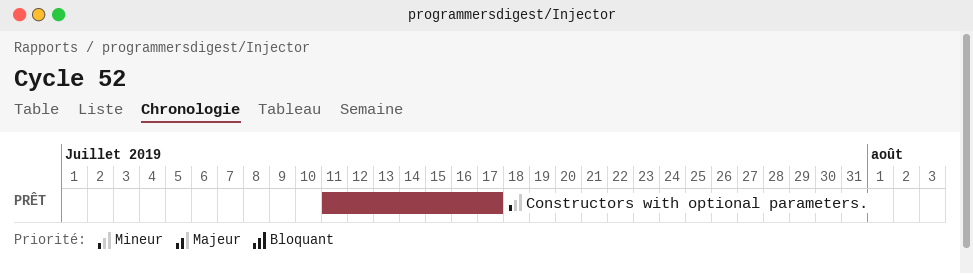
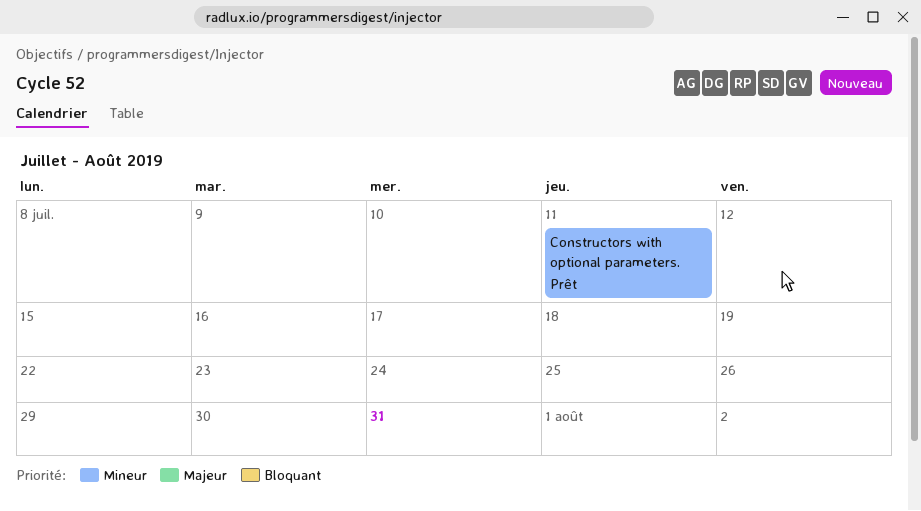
Constructors with optional parameters., due: Jul 17 -> Jul 11

